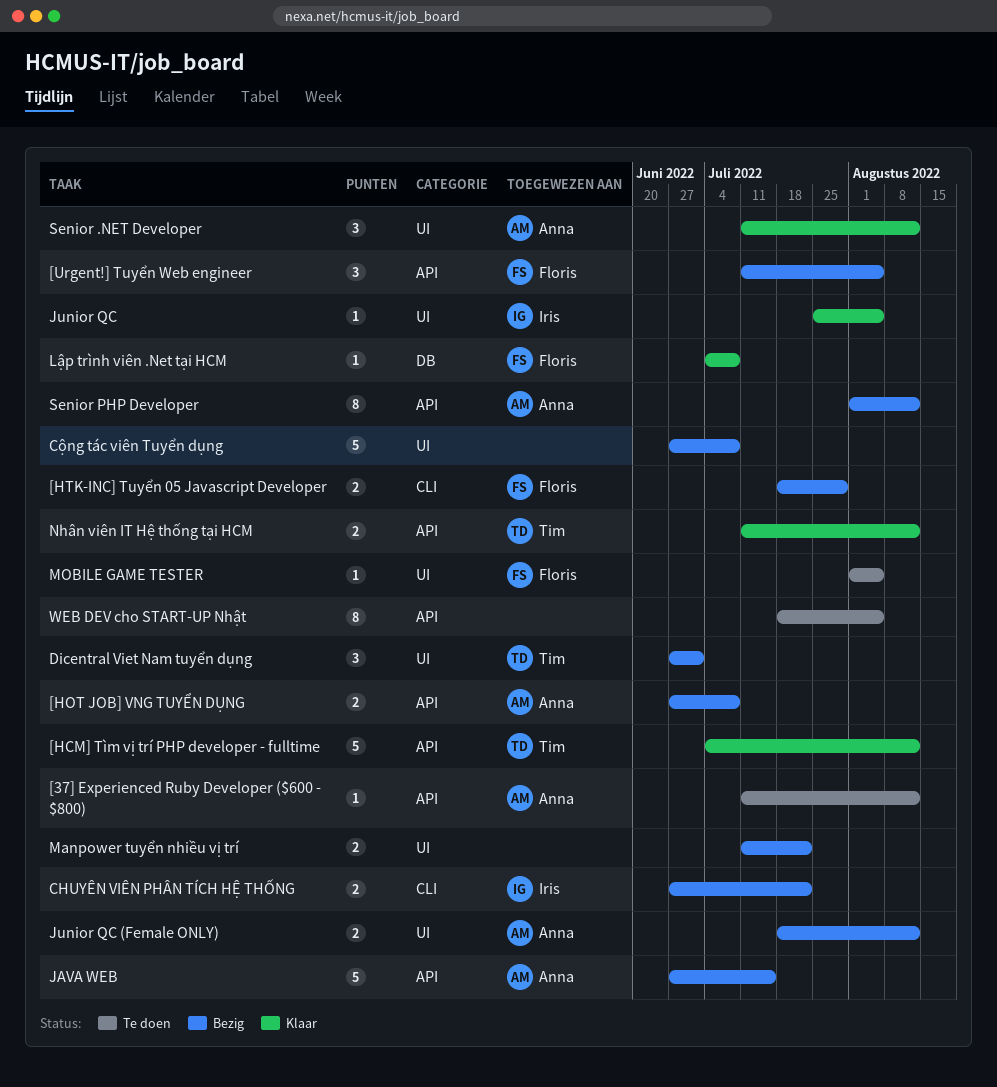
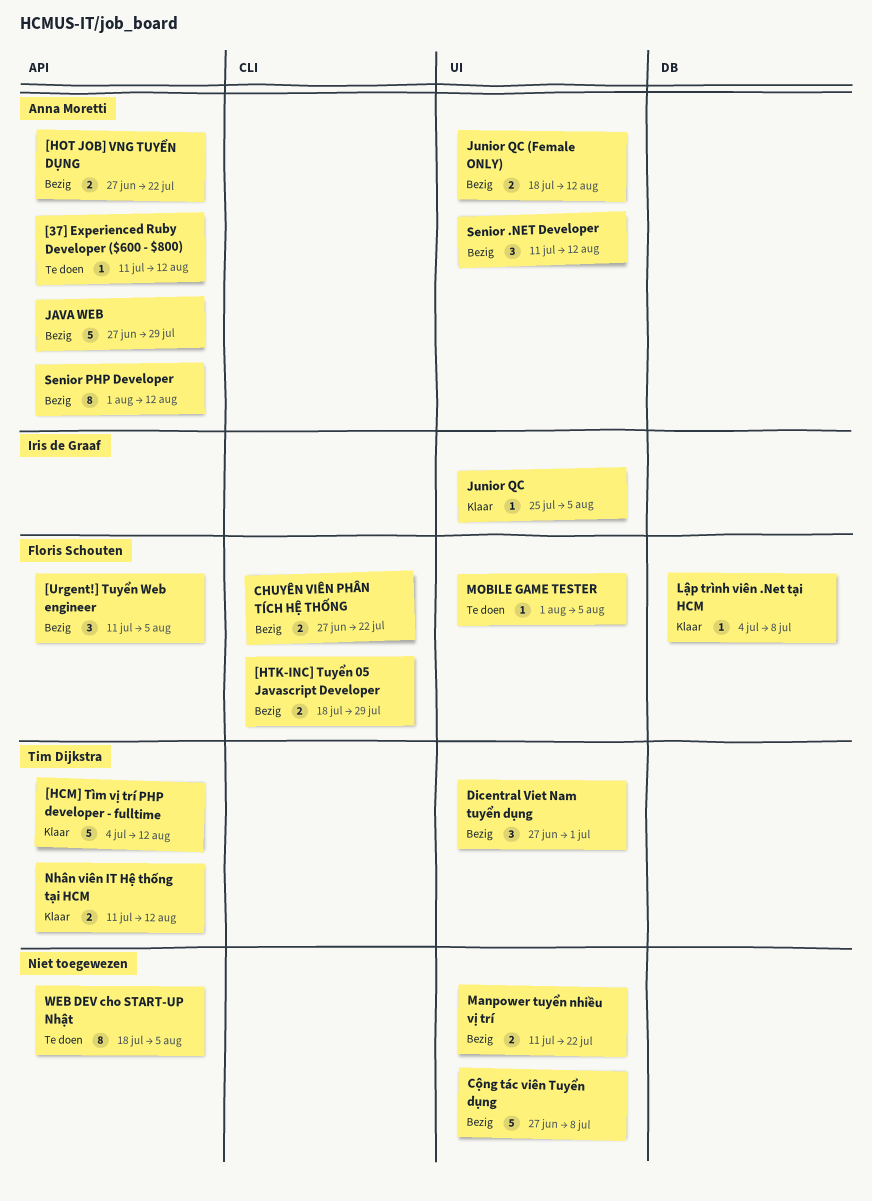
[HOT JOB] VNG TUYỂN DỤNG, due: Jul 8 -> Jul 22
CHUYÊN VIÊN PHÂN TÍCH HỆ THỐNG, owner: Iris de Graaf -> Floris Schouten
JAVA WEB, due: Jul 15 -> Jul 29
Senior .NET Developer, status: Klaar -> Bezig

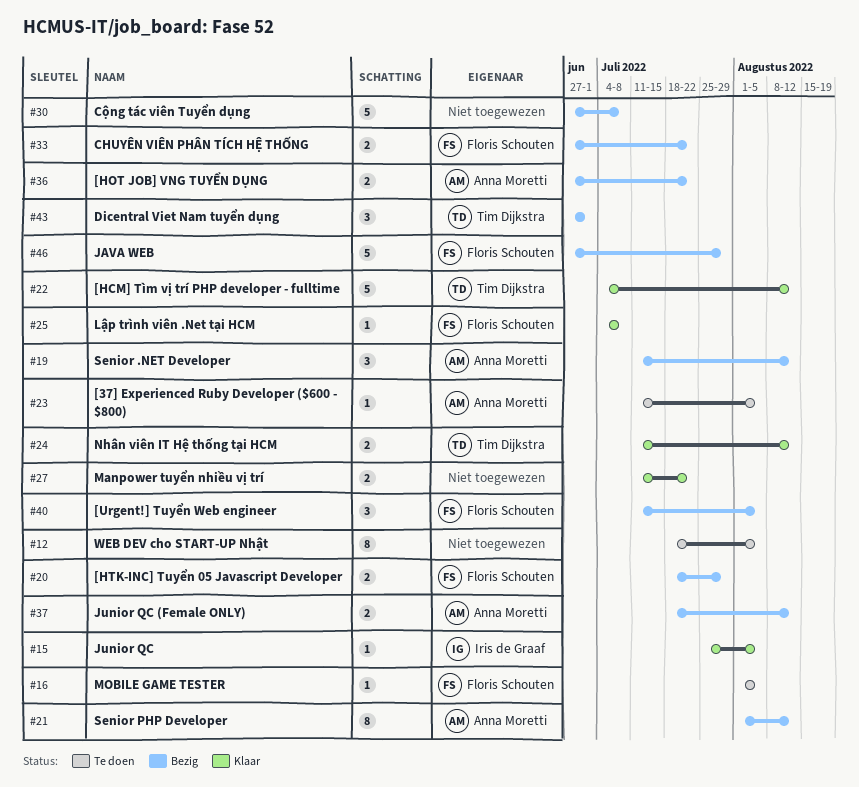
[37] Experienced Ruby Developer ($600 - $800), due: Aug 12 -> Aug 5
JAVA WEB, owner: Anna Moretti -> Floris Schouten
Manpower tuyển nhiều vị trí, status: Bezig -> Klaar

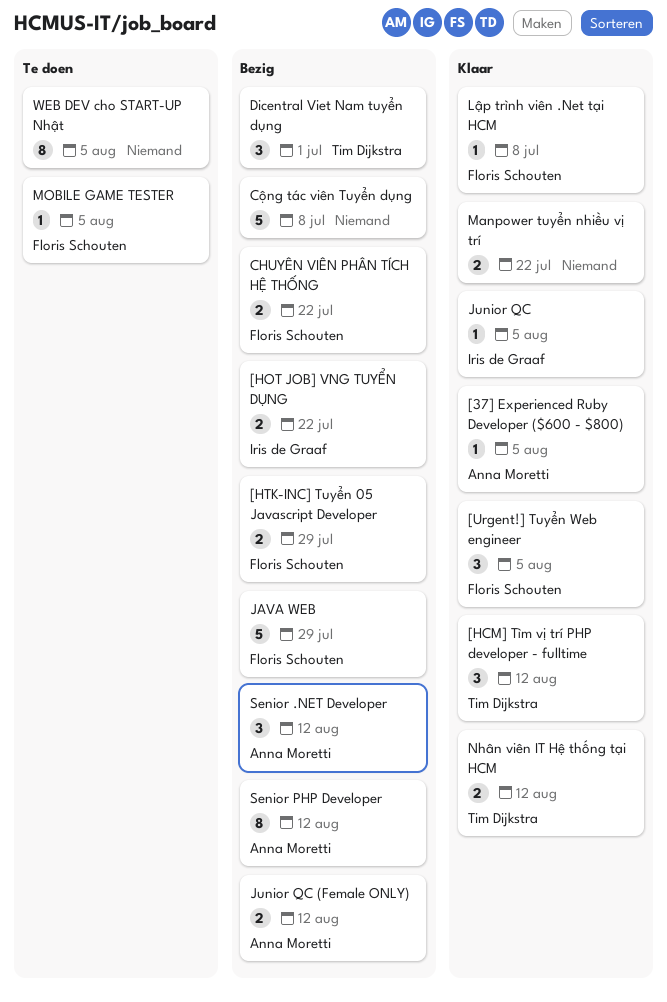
[37] Experienced Ruby Developer ($600 - $800), status: Te doen -> Klaar
[HCM] Tìm vị trí PHP developer - fulltime, estimate: 5 -> 3
[HOT JOB] VNG TUYỂN DỤNG, owner: Anna Moretti -> Iris de Graaf
[Urgent!] Tuyển Web engineer, status: Bezig -> Klaar

